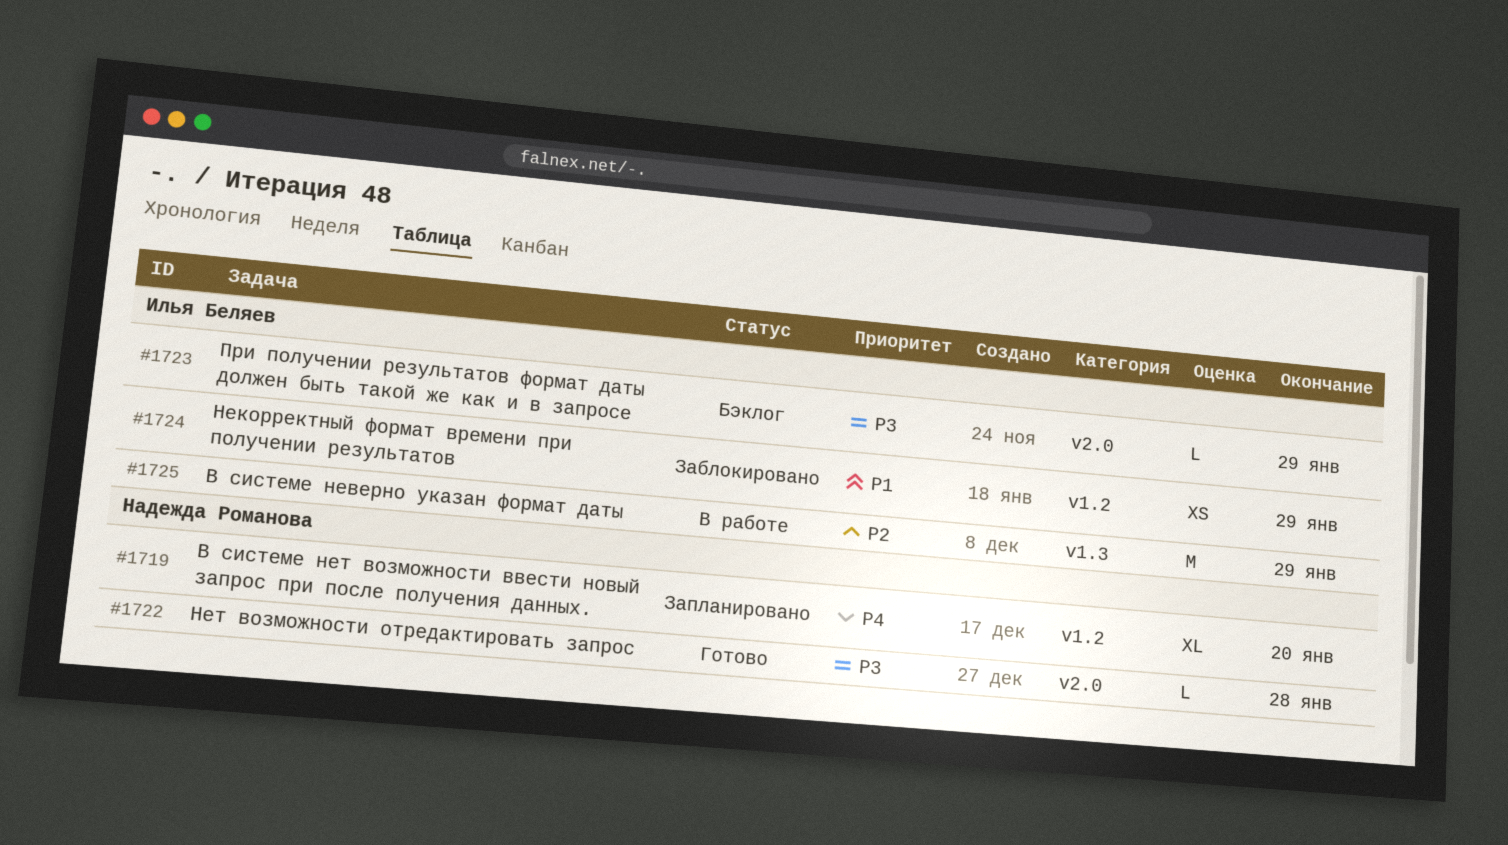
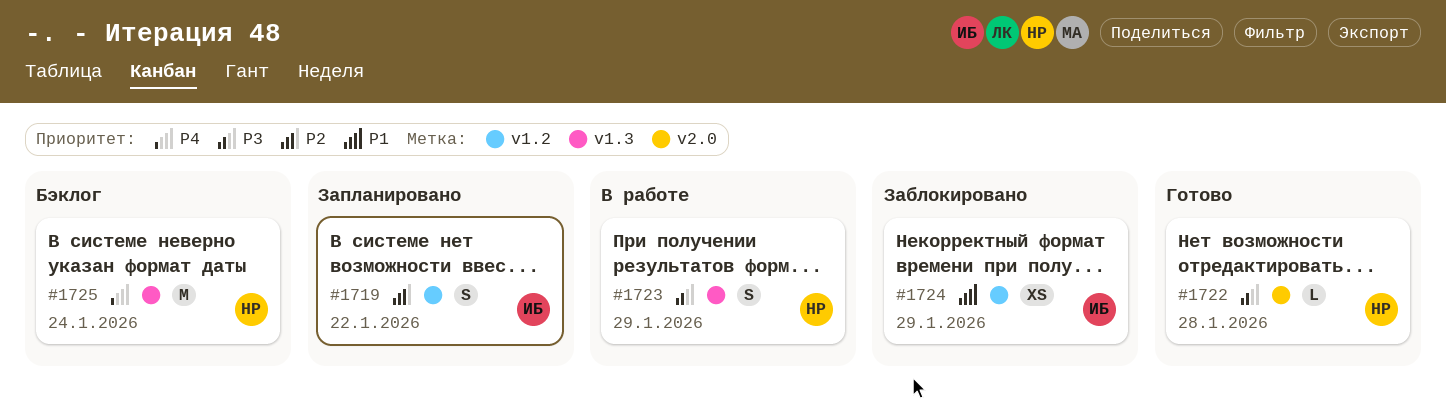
#1719, owner: Надежда Романова -> Илья Беляев
#1719, priority: P4 -> P2
#1719, estimate: XL -> S
#1719, due: Jan 20 -> Jan 22
#1723, status: Бэклог -> В работе
#1723, owner: Илья Беляев -> Надежда Романова
#1723, label: v2.0 -> v1.3
#1723, estimate: L -> S
#1725, status: В работе -> Бэклог
#1725, owner: Илья Беляев -> Надежда Романова
#1725, priority: P2 -> P4
#1725, due: Jan 29 -> Jan 24

